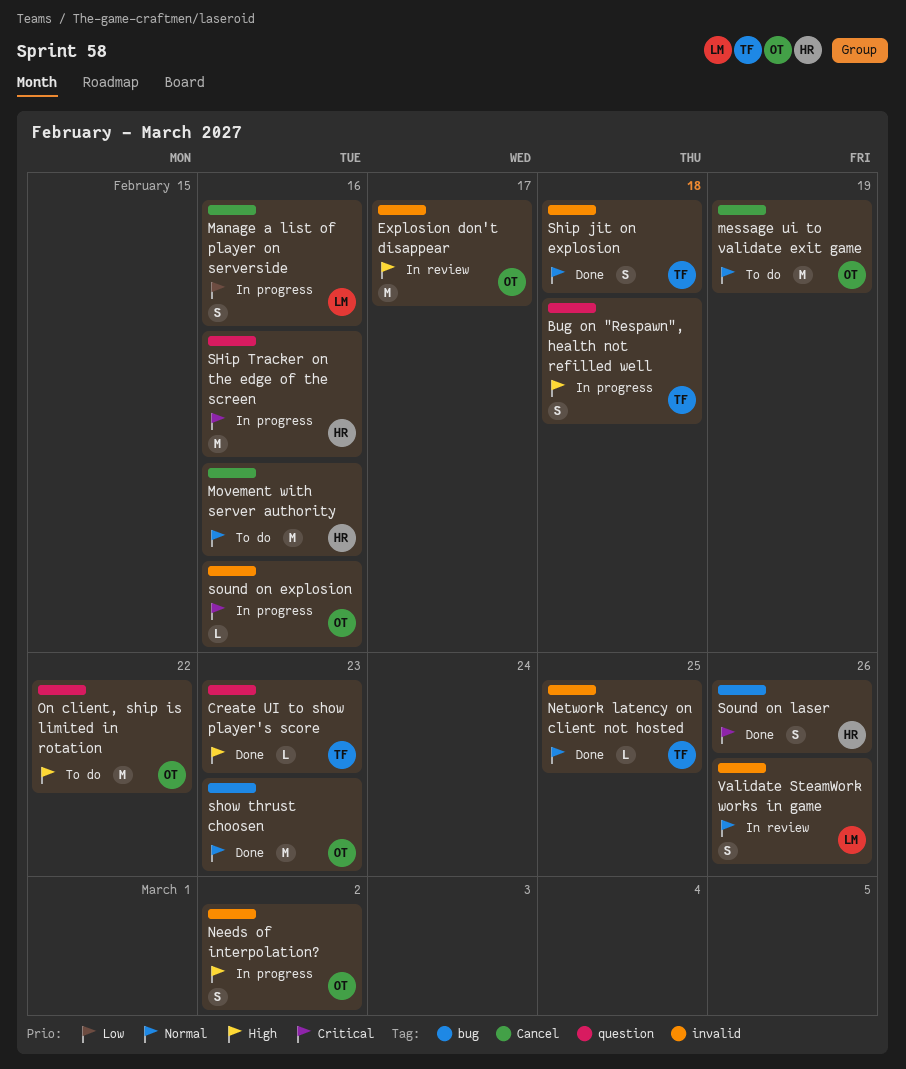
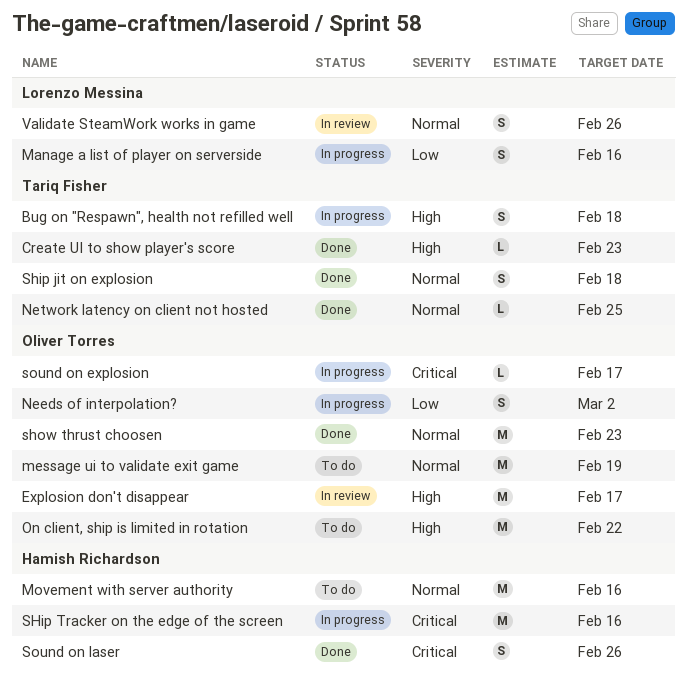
Needs of interpolation?, priority: High -> Low
sound on explosion, due: Feb 16 -> Feb 17

